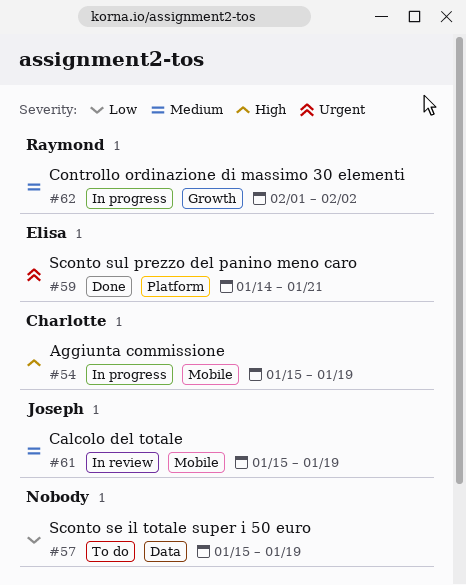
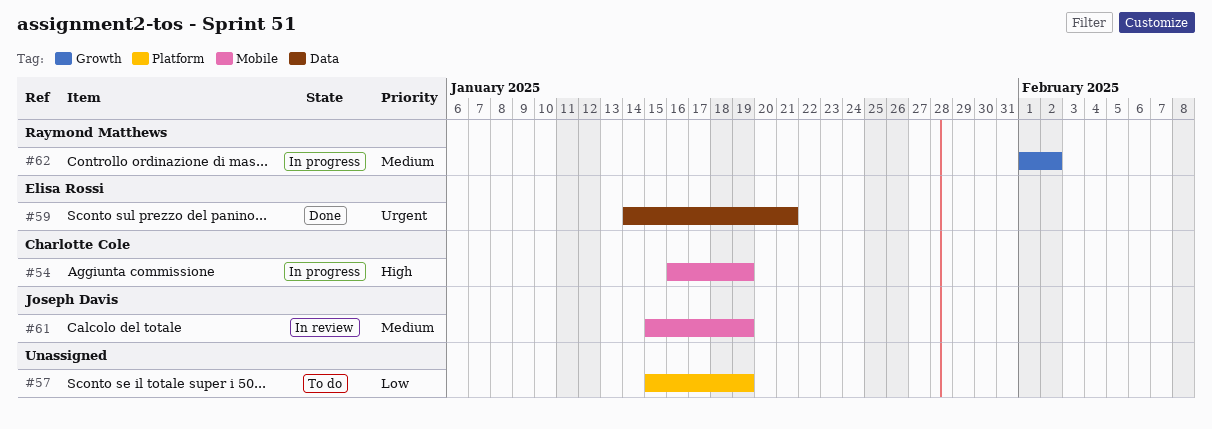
#54, start: Jan 15 -> Jan 16
#57, label: Data -> Platform
#59, label: Platform -> Data

